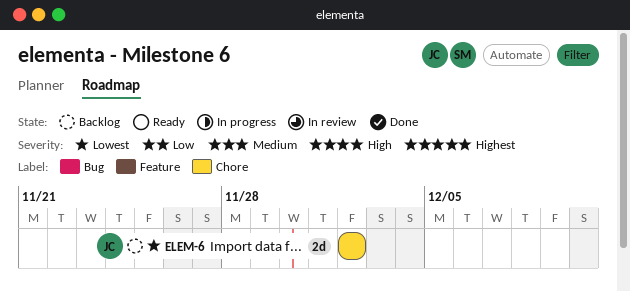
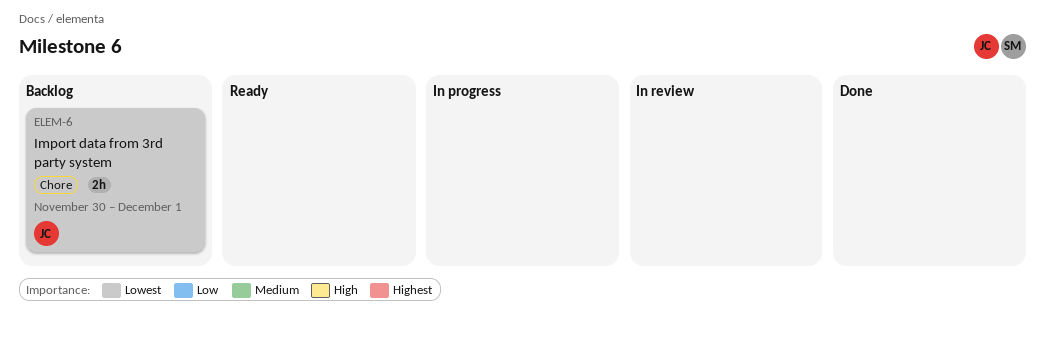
ELEM-6, estimate: 2d -> 2h
ELEM-6, start: Dec 2 -> Nov 30
ELEM-6, due: Dec 2 -> Dec 1

